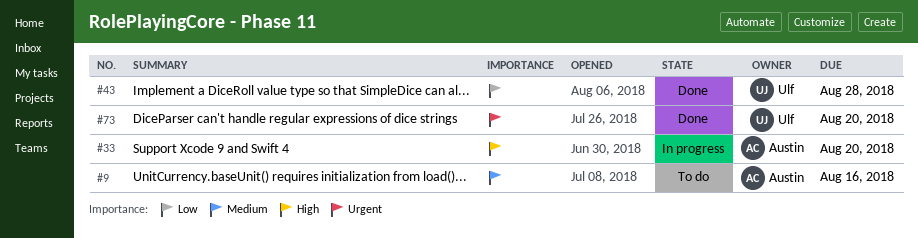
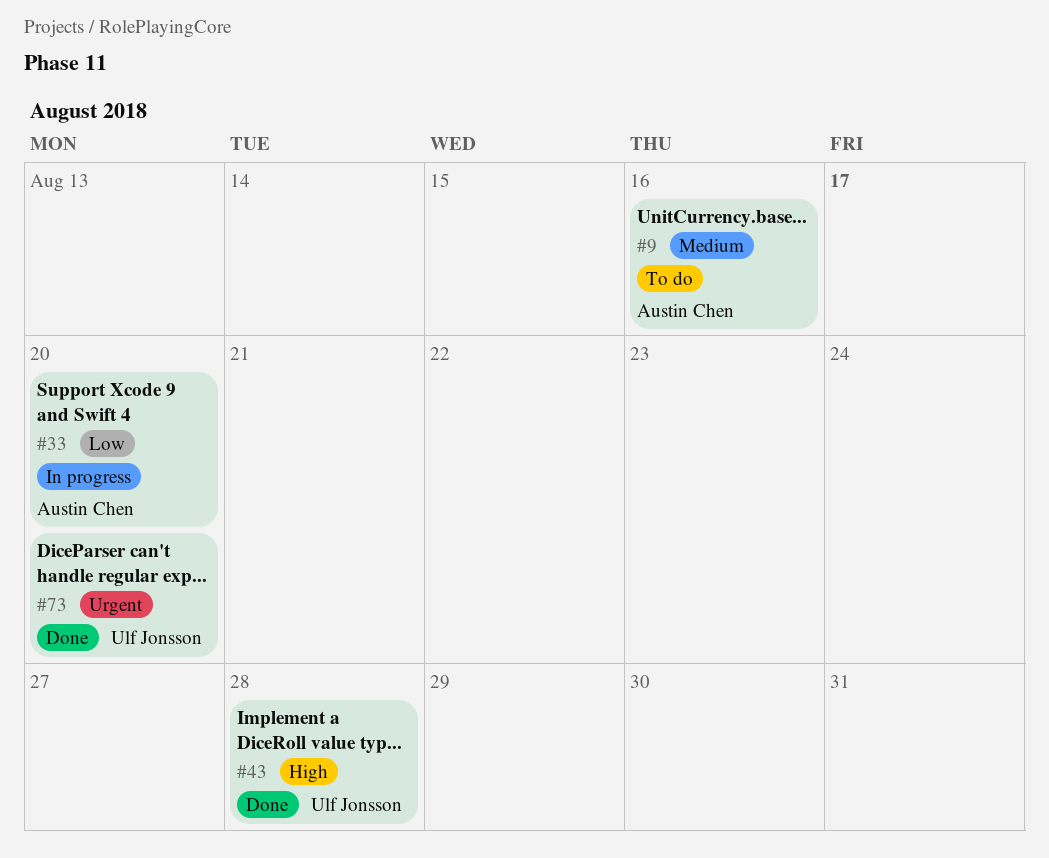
#33, priority: High -> Low
#43, priority: Low -> High

